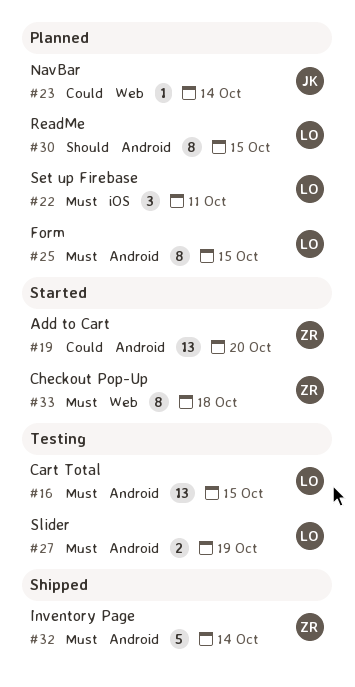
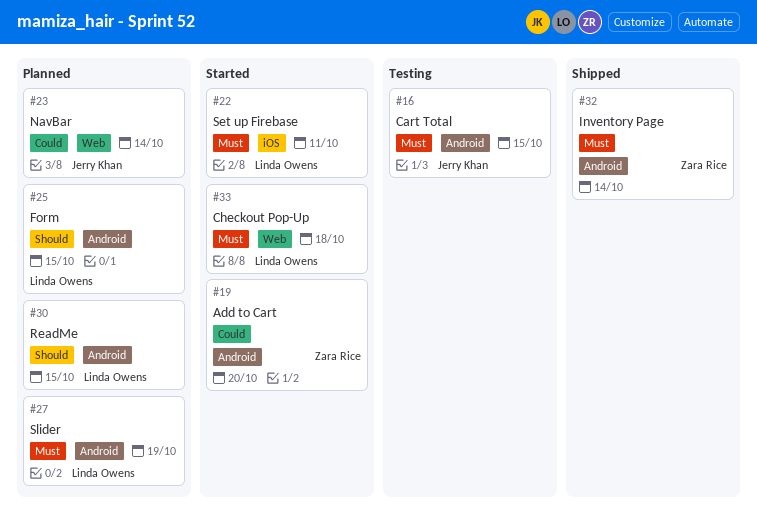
#16, owner: Linda Owens -> Jerry Khan
#22, status: Planned -> Started
#25, priority: Must -> Should
#27, status: Testing -> Planned
#33, owner: Zara Rice -> Linda Owens

